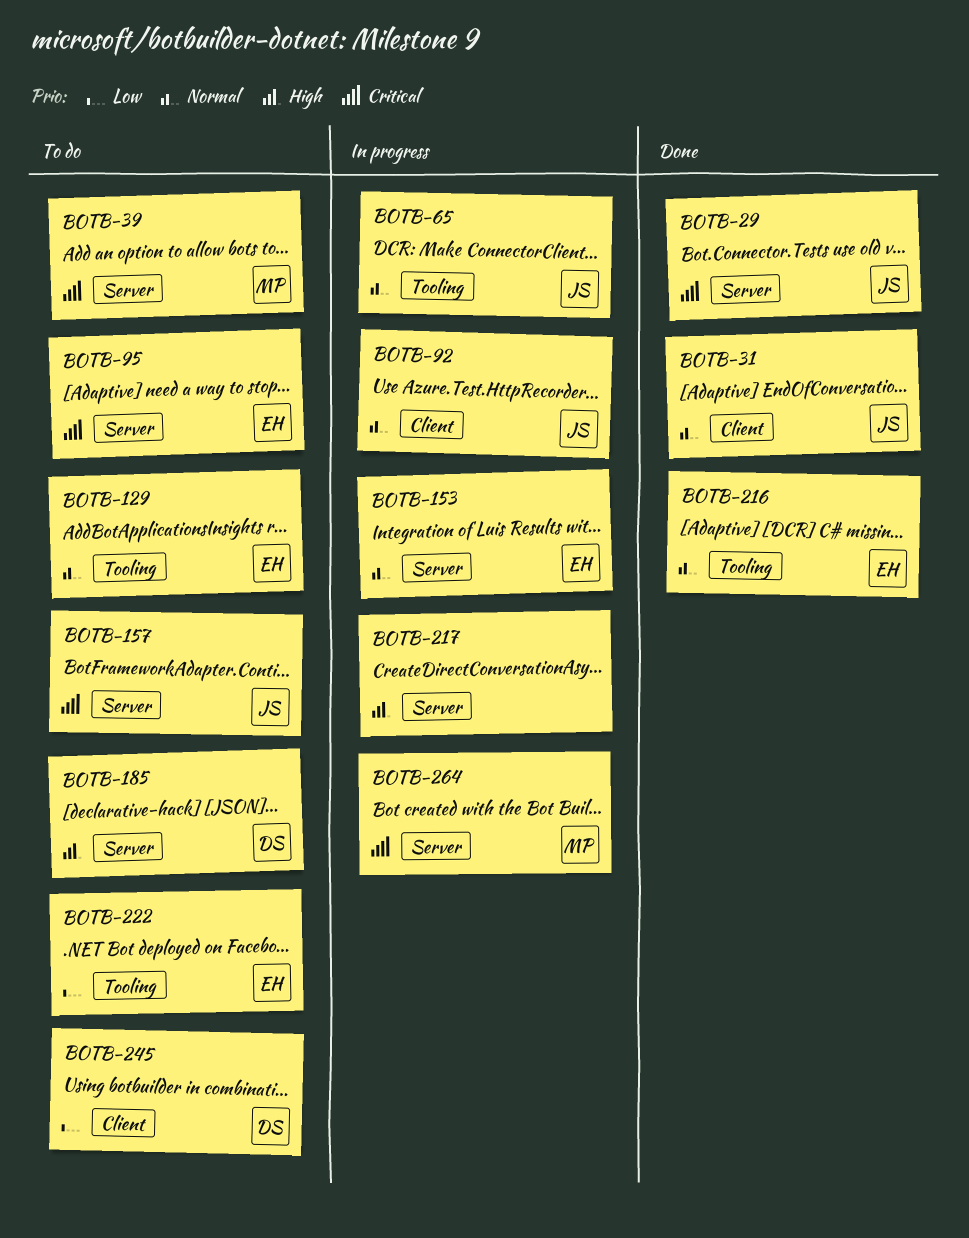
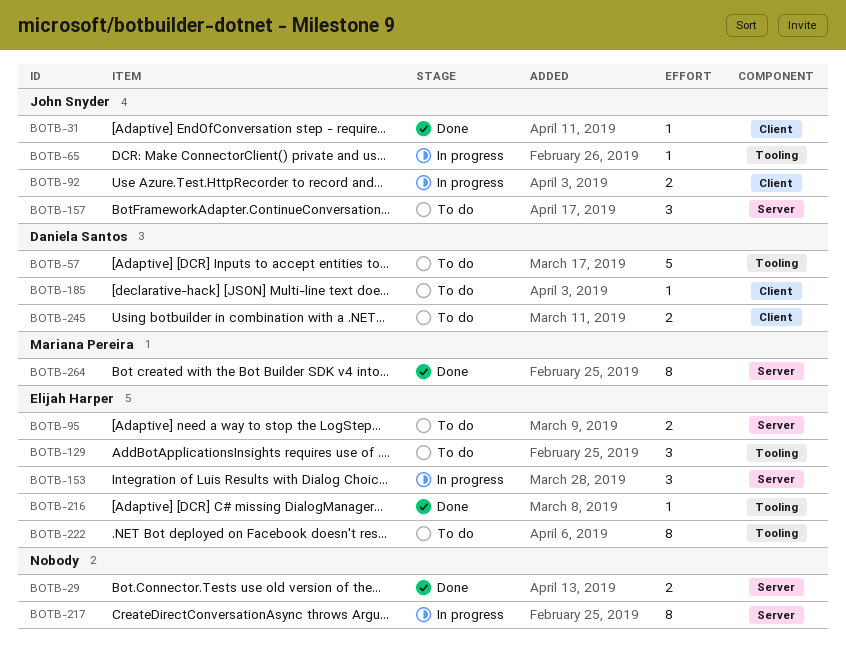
BOTB-29, owner: John Snyder -> none
BOTB-39: present -> none
BOTB-57: none -> present
BOTB-185, label: Server -> Client
BOTB-264, status: In progress -> Done

